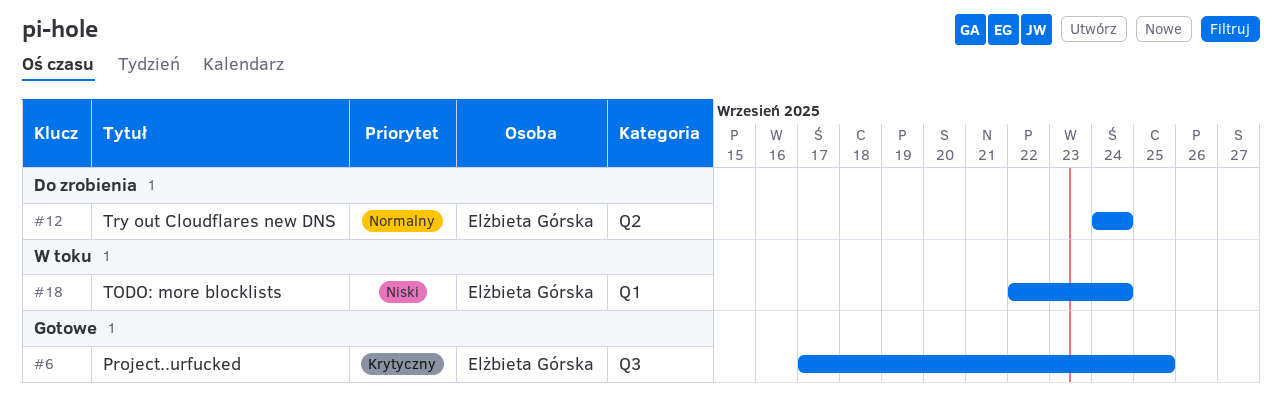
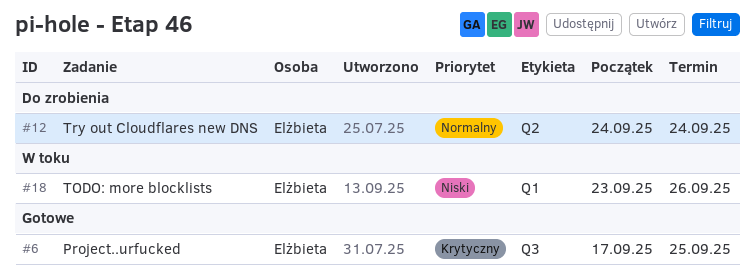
#18, start: Sep 22 -> Sep 23
#18, due: Sep 24 -> Sep 26

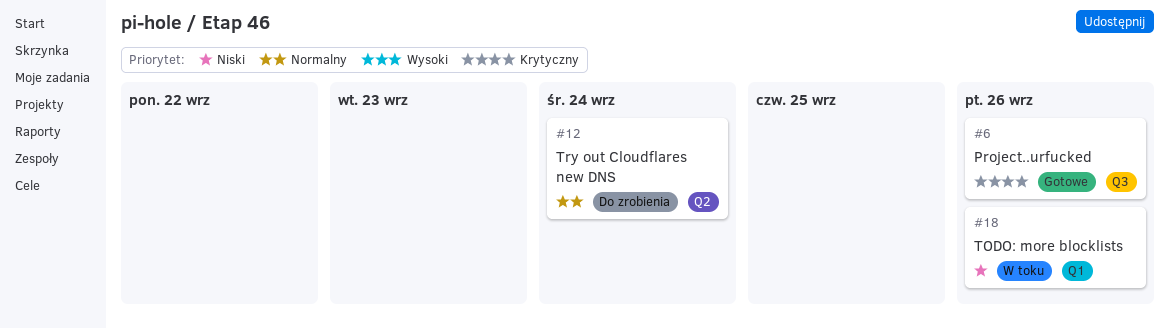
#6, due: Sep 25 -> Sep 26

